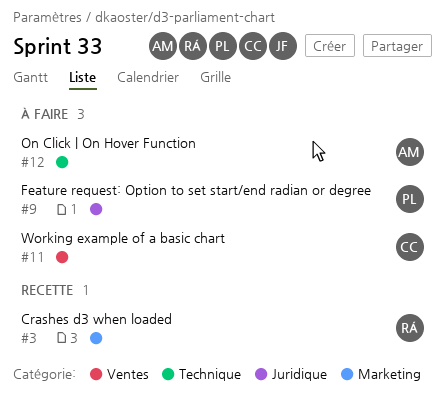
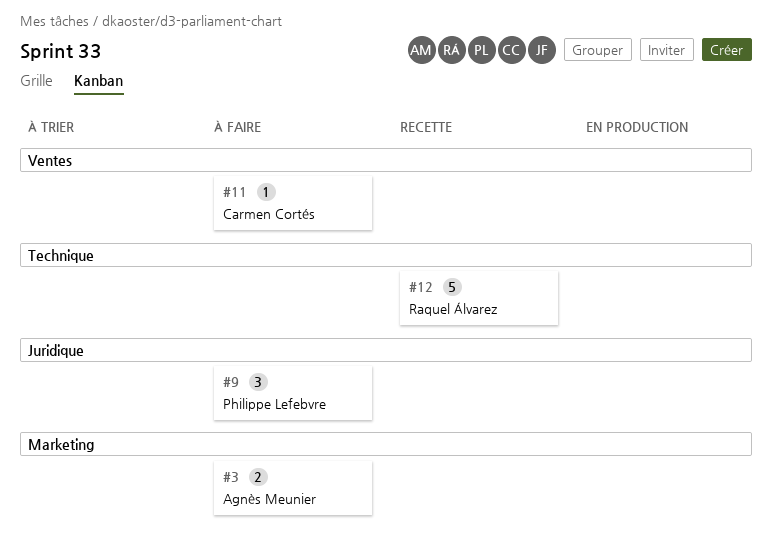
#3, status: Recette -> À faire
#3, owner: Raquel Álvarez -> Agnès Meunier
#12, status: À faire -> Recette
#12, owner: Agnès Meunier -> Raquel Álvarez

